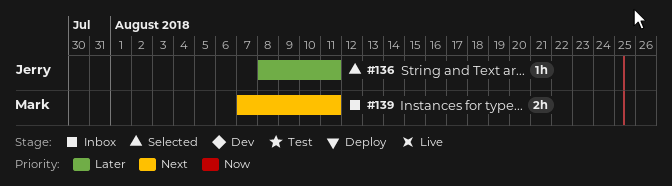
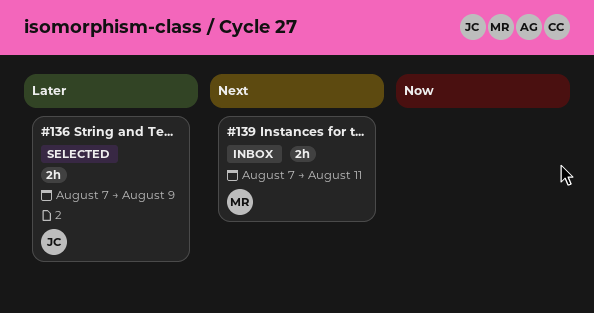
#136, estimate: 1h -> 2h
#136, start: Aug 8 -> Aug 7
#136, due: Aug 11 -> Aug 9

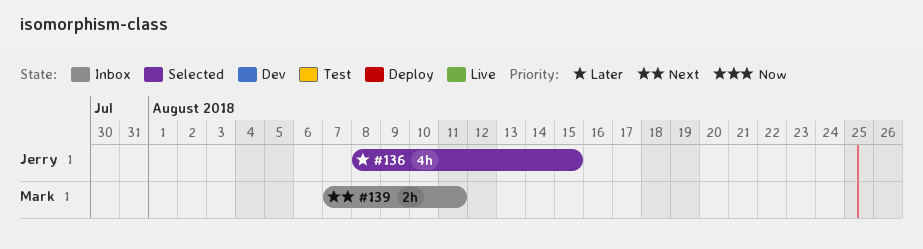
#136, estimate: 2h -> 4h
#136, start: Aug 7 -> Aug 8
#136, due: Aug 9 -> Aug 15

